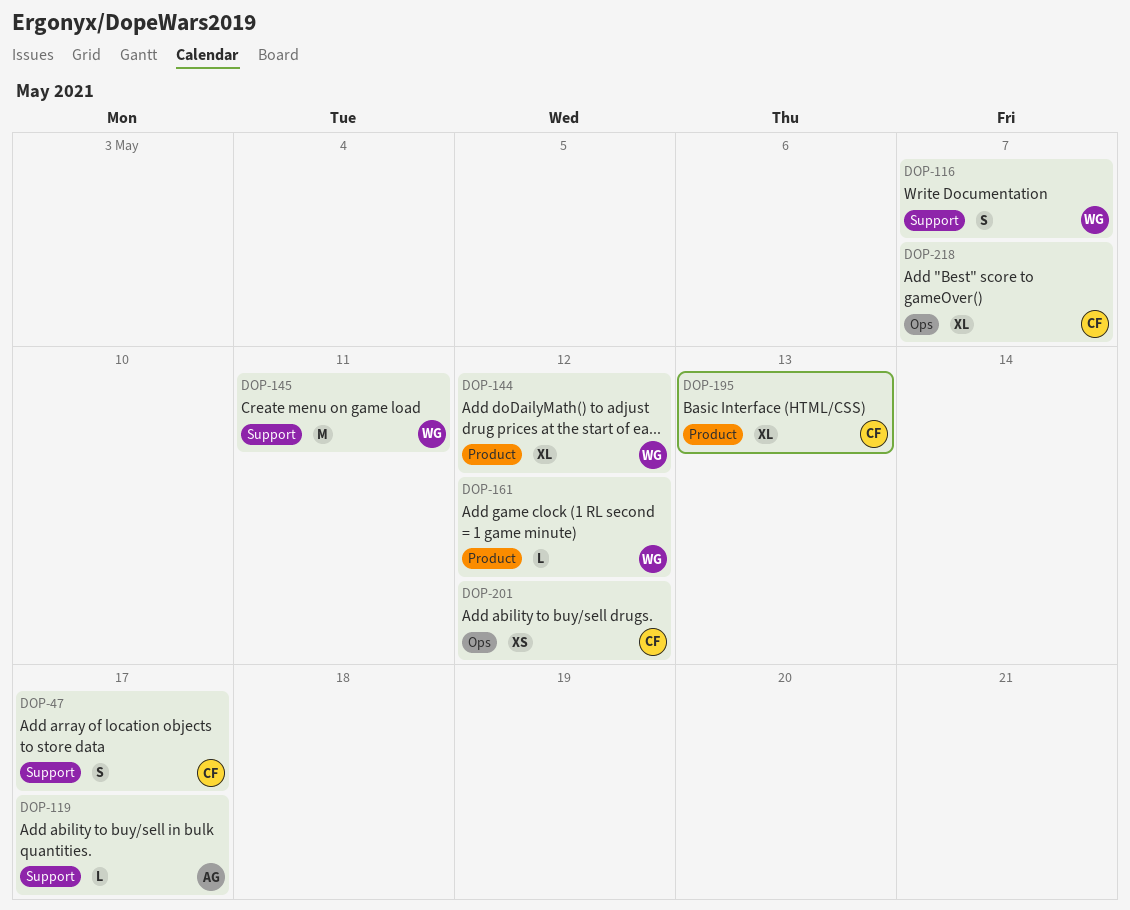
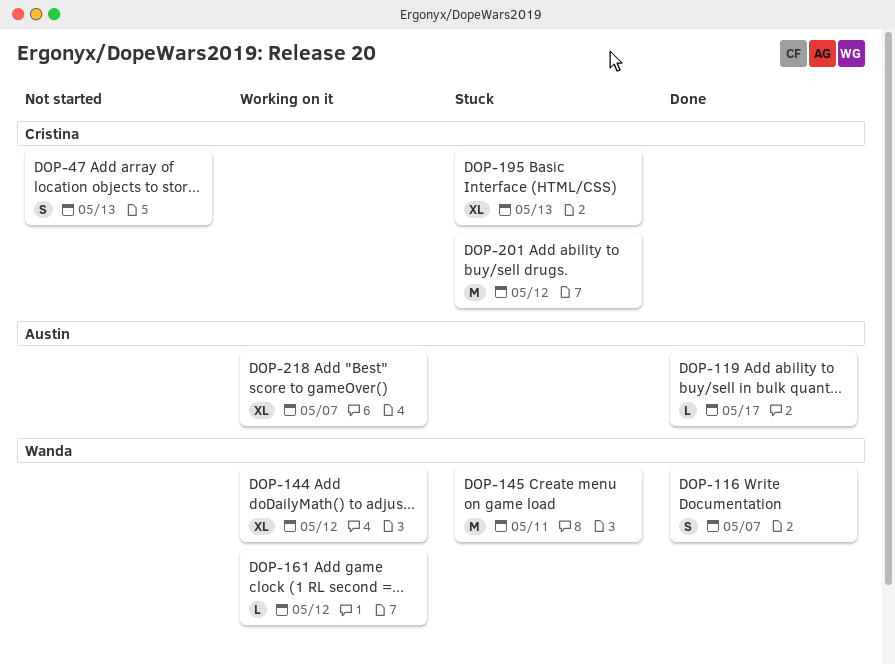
DOP-47, due: May 17 -> May 13
DOP-201, estimate: XS -> M
DOP-218, owner: Cristina -> Austin

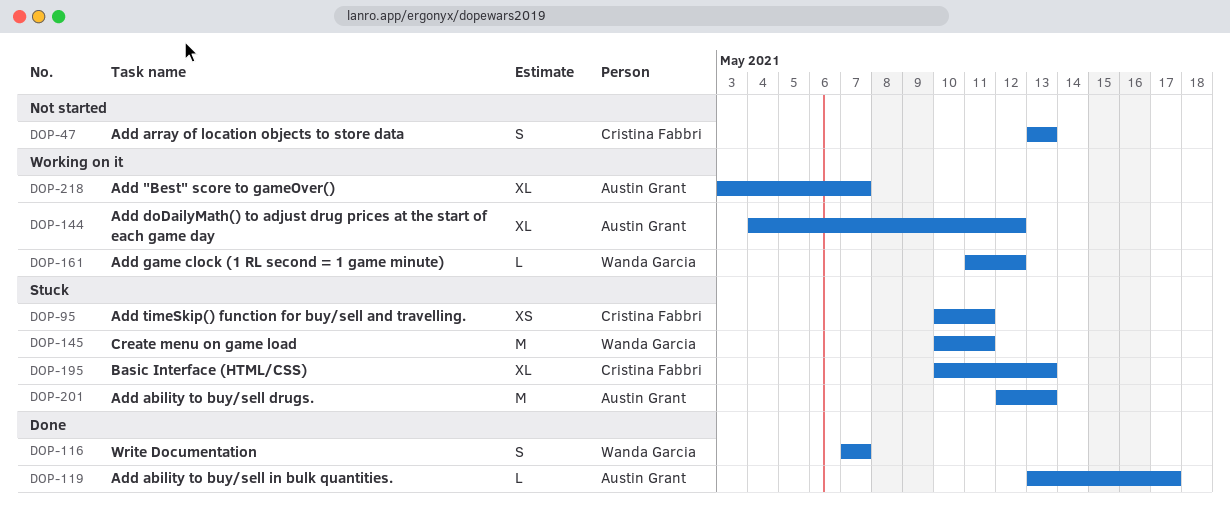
DOP-95: none -> present
DOP-144, owner: Wanda Garcia -> Austin Grant
DOP-201, owner: Cristina Fabbri -> Austin Grant
DOP-201, due: May 12 -> May 13

